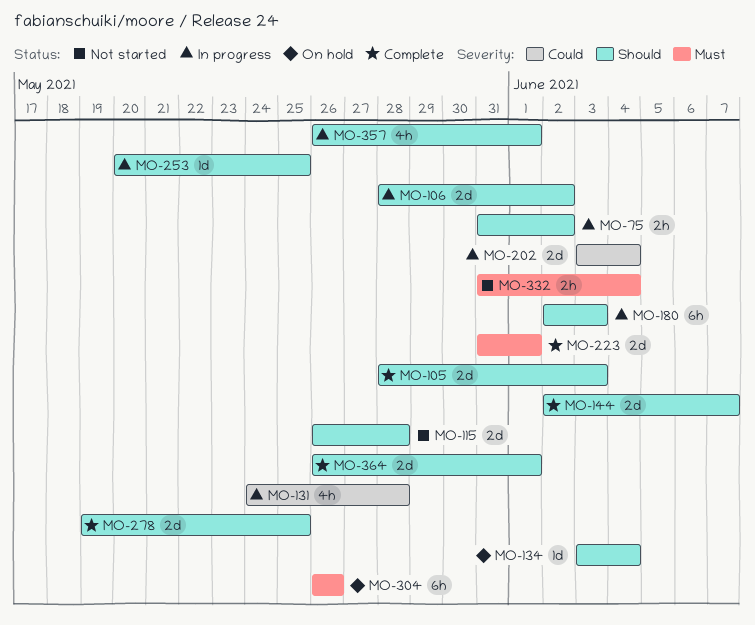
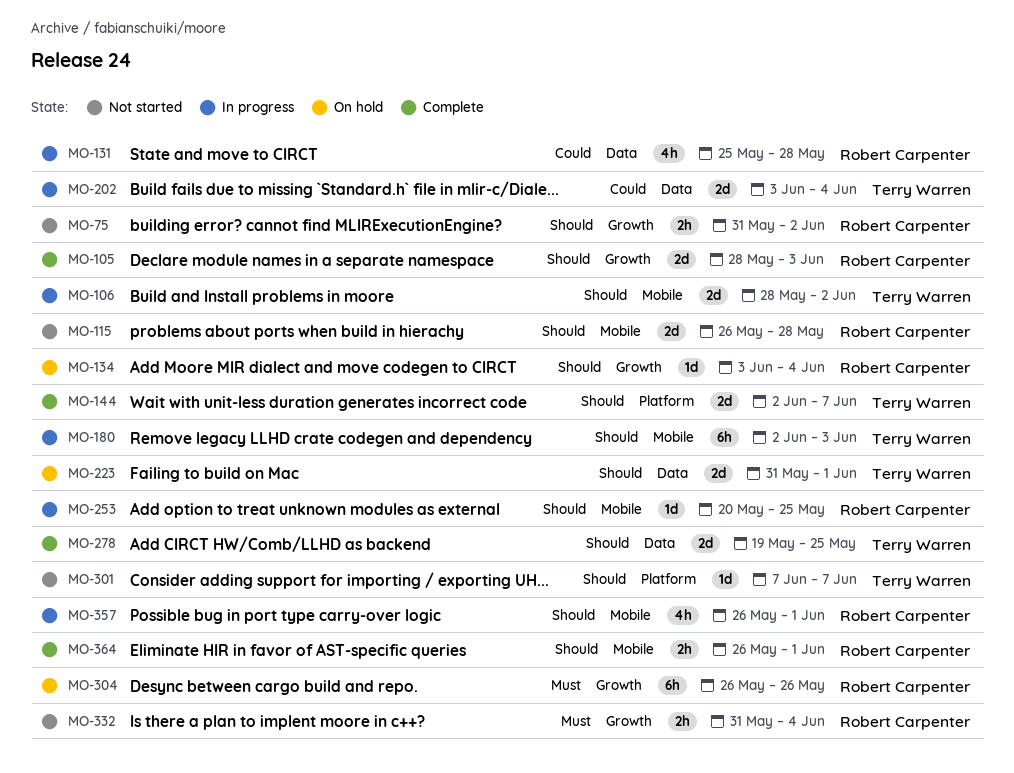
MO-75, status: In progress -> Not started
MO-131, start: May 24 -> May 25
MO-223, status: Complete -> On hold
MO-223, priority: Must -> Should
MO-301: none -> present
MO-364, estimate: 2d -> 2h

